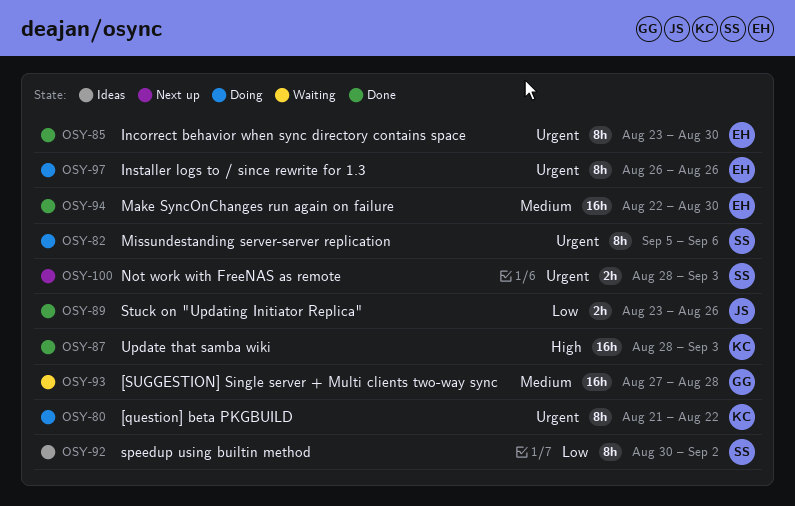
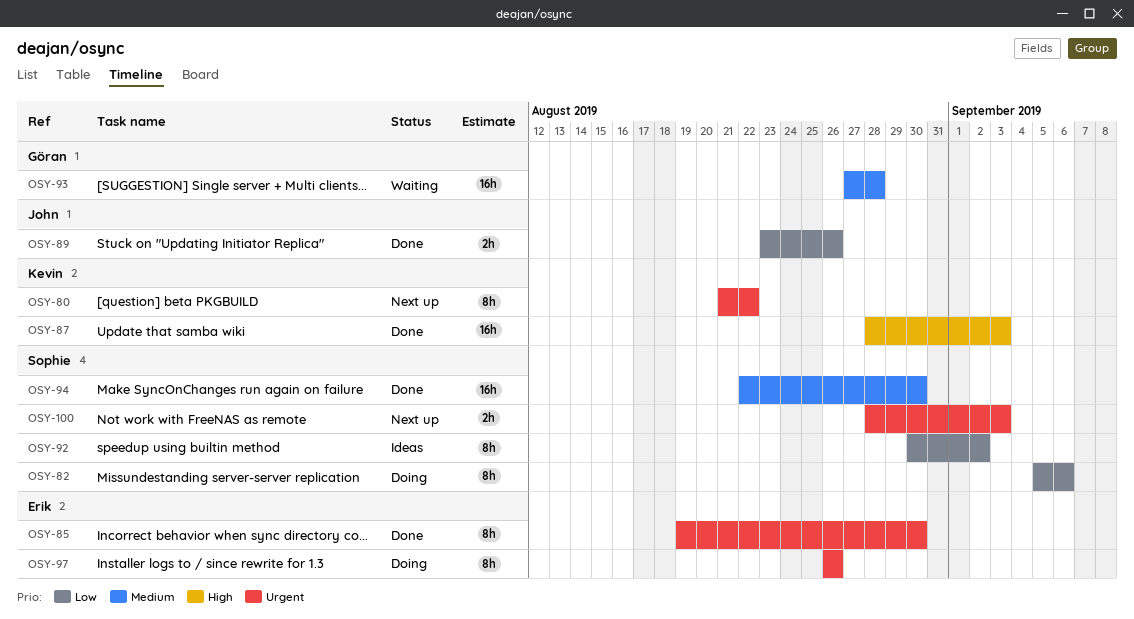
OSY-80, status: Doing -> Next up
OSY-82, priority: Urgent -> Low
OSY-85, start: Aug 23 -> Aug 19
OSY-94, owner: Erik -> Sophie

